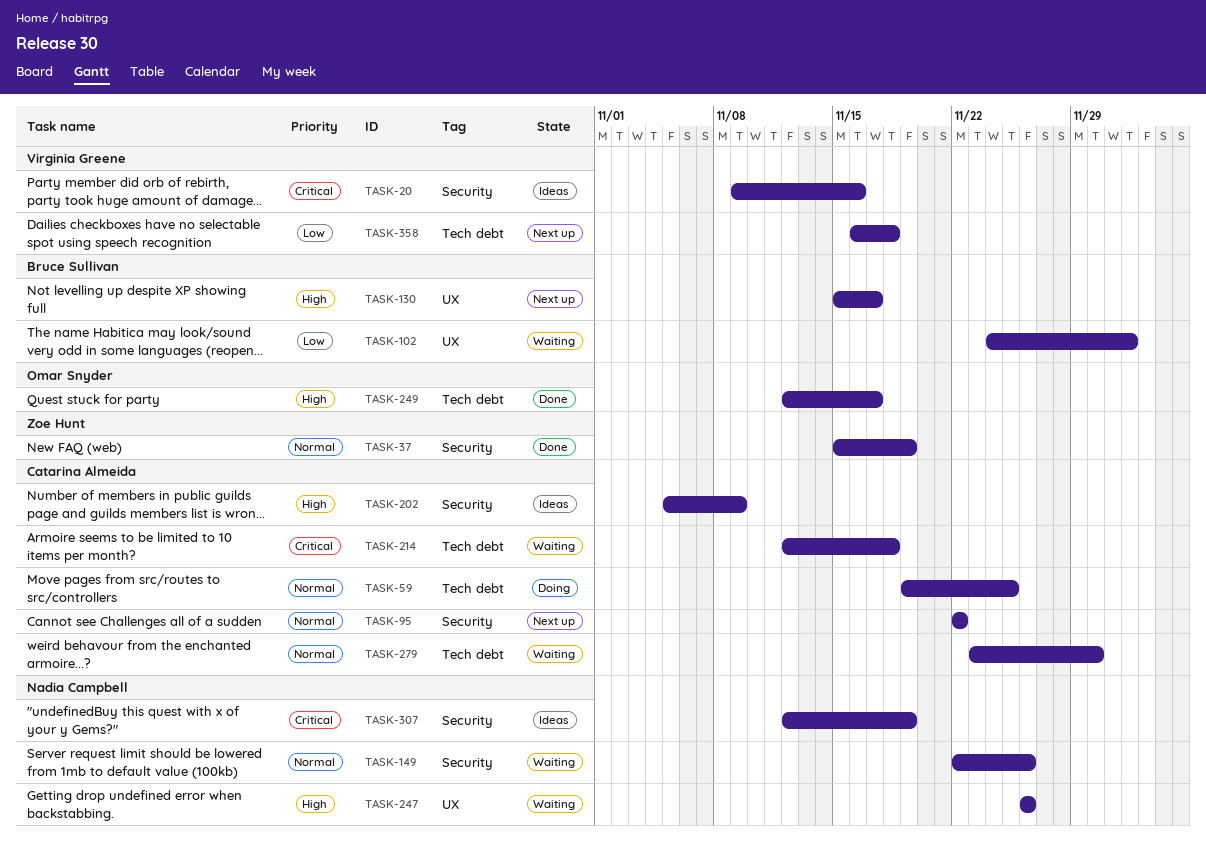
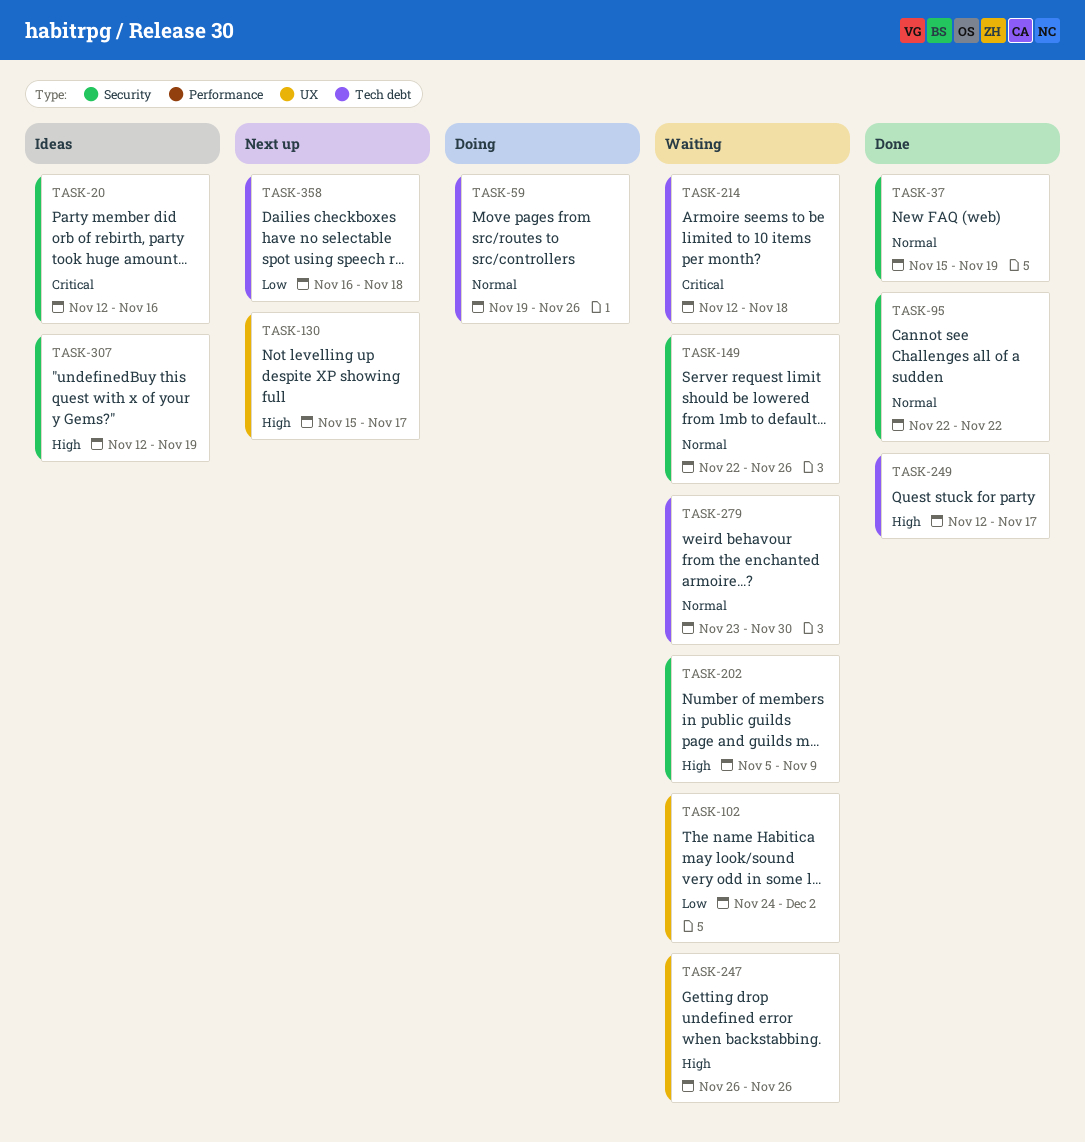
TASK-20, start: Nov 9 -> Nov 12
TASK-59, due: Nov 25 -> Nov 26
TASK-95, status: Next up -> Done
TASK-202, status: Ideas -> Waiting
TASK-307, priority: Critical -> High

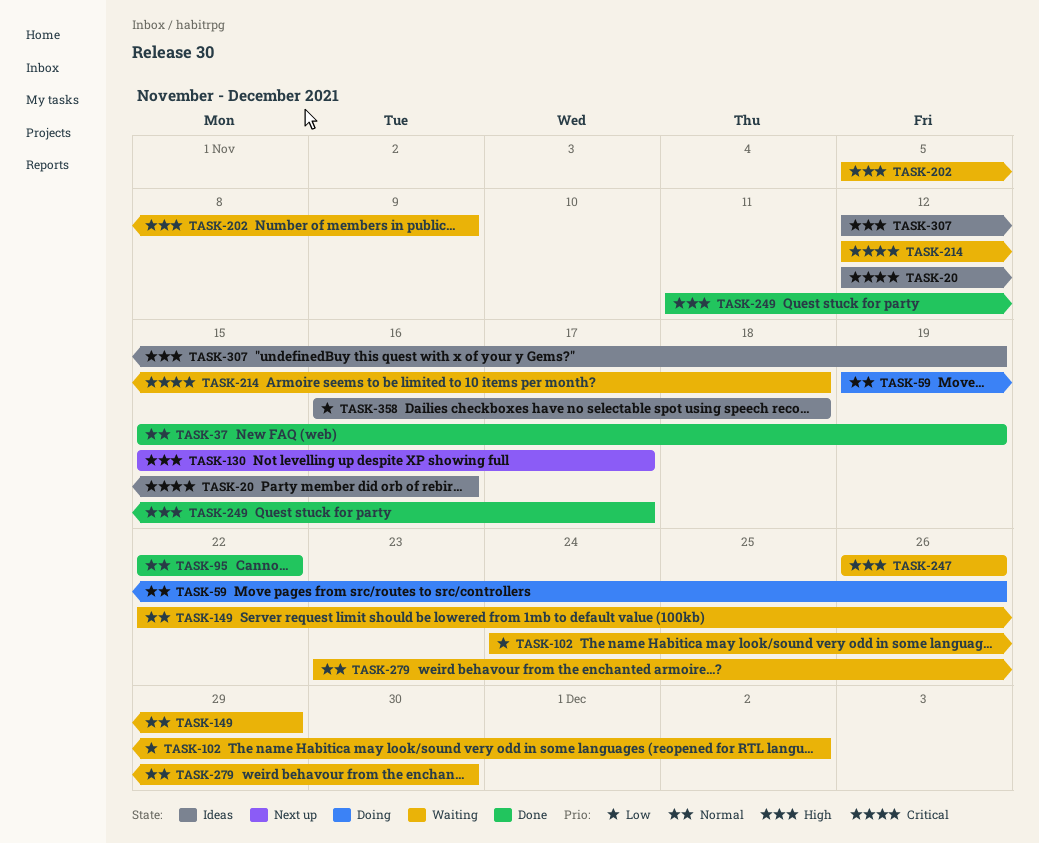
TASK-149, due: Nov 26 -> Nov 29
TASK-249, start: Nov 12 -> Nov 11
TASK-358, status: Next up -> Ideas

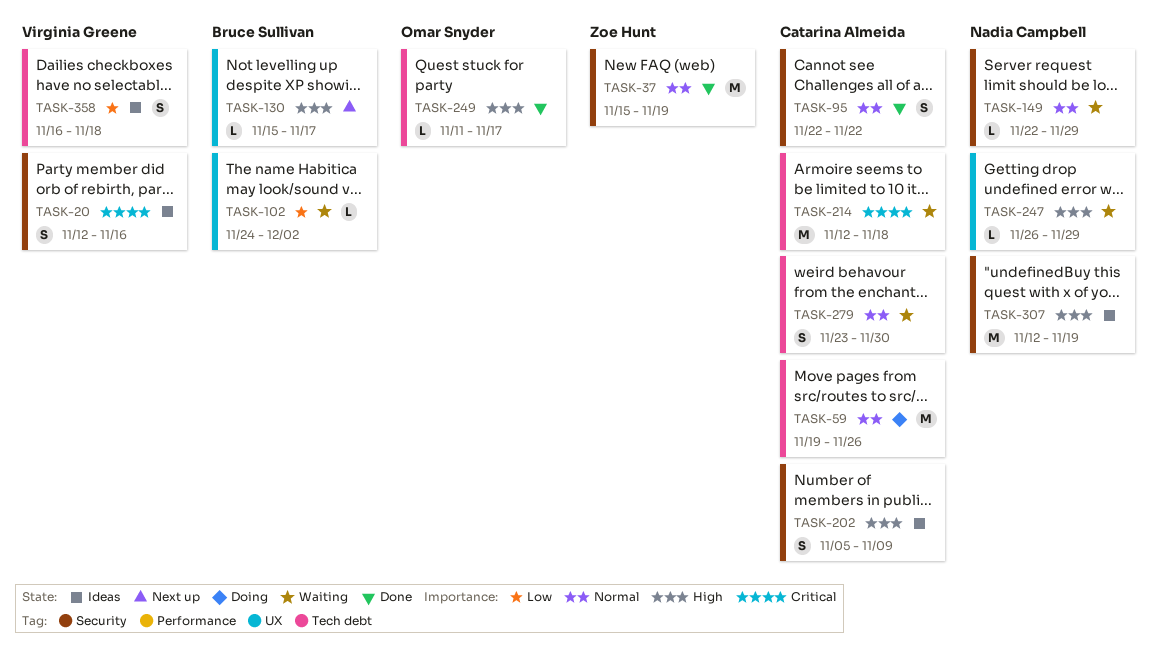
TASK-202, status: Waiting -> Ideas
TASK-247, due: Nov 26 -> Nov 29

